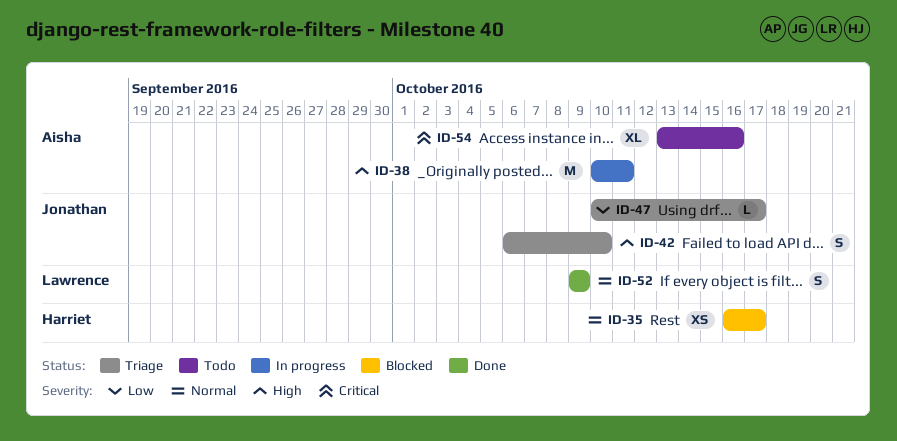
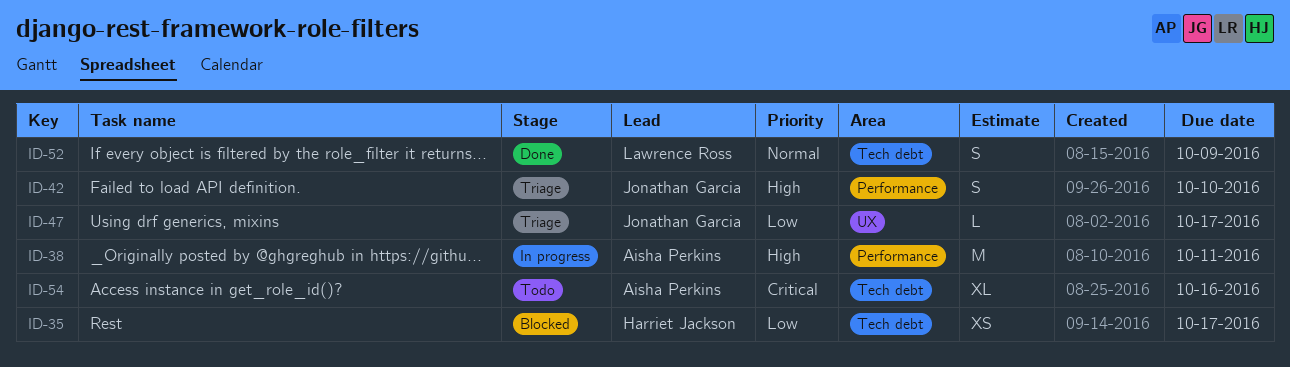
ID-35, priority: Normal -> Low

